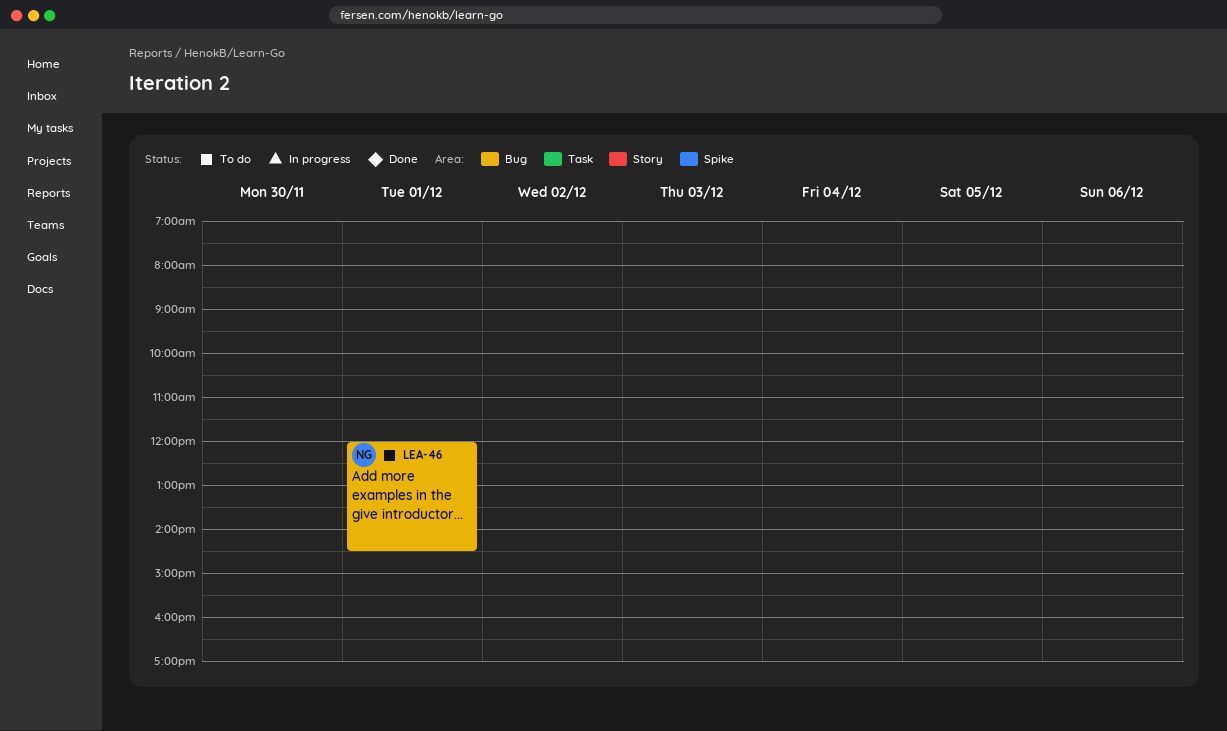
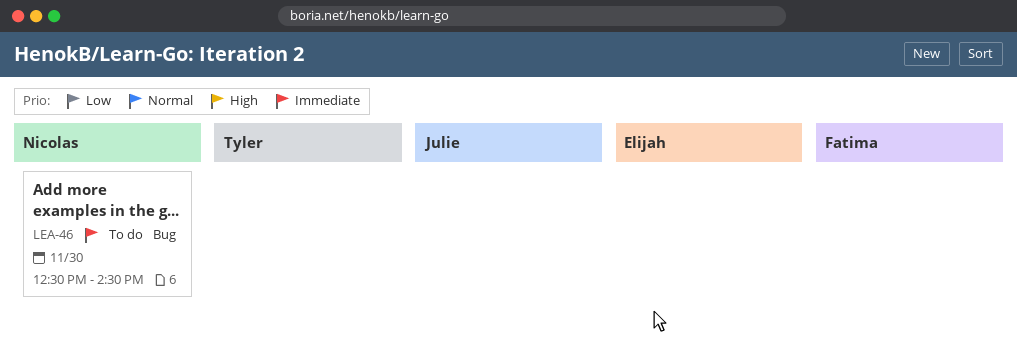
LEA-46, day: Dec 1 -> Nov 30
LEA-46, begins: 12:00 -> 12:30

